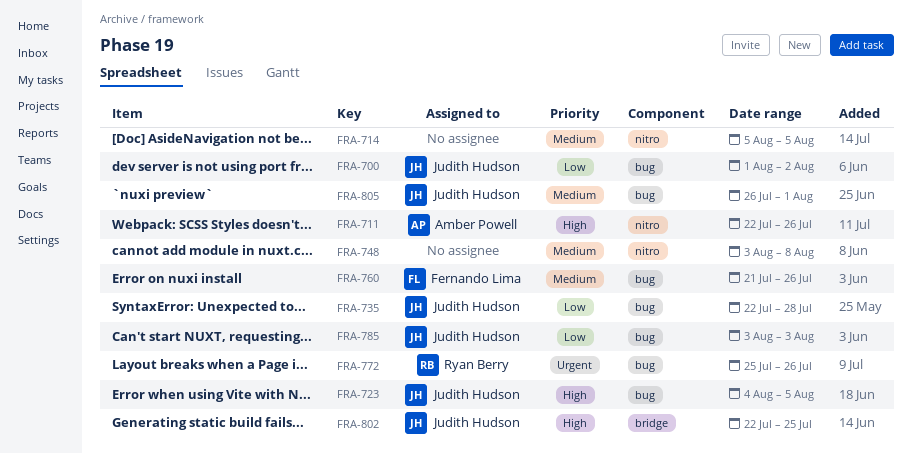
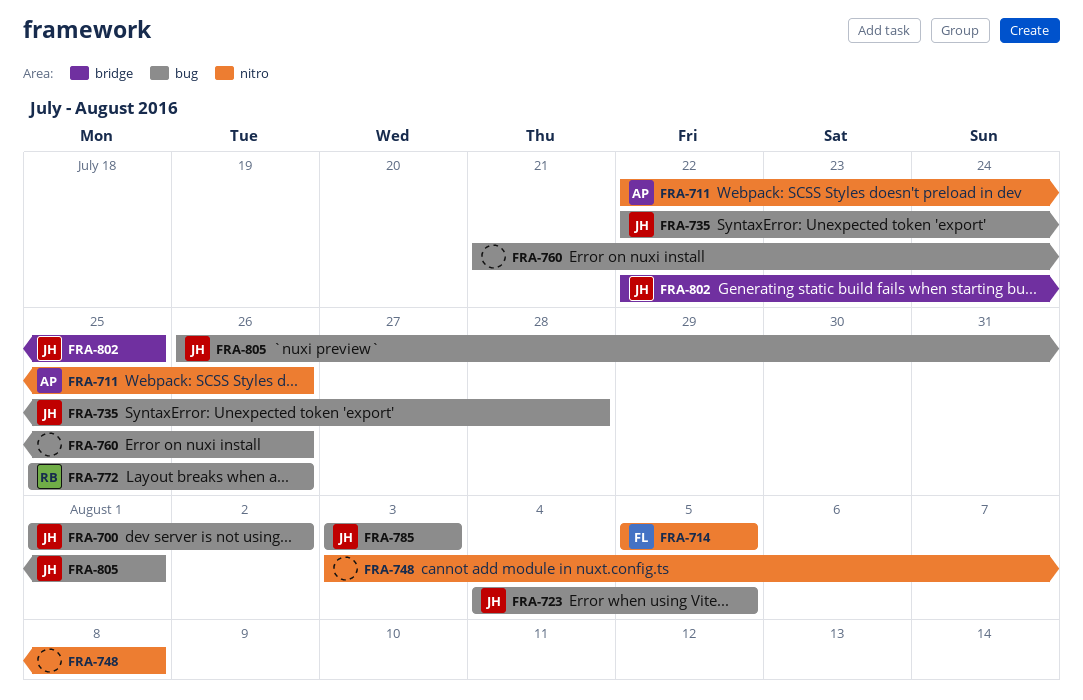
FRA-714, owner: none -> Fernando Lima
FRA-760, owner: Fernando Lima -> none

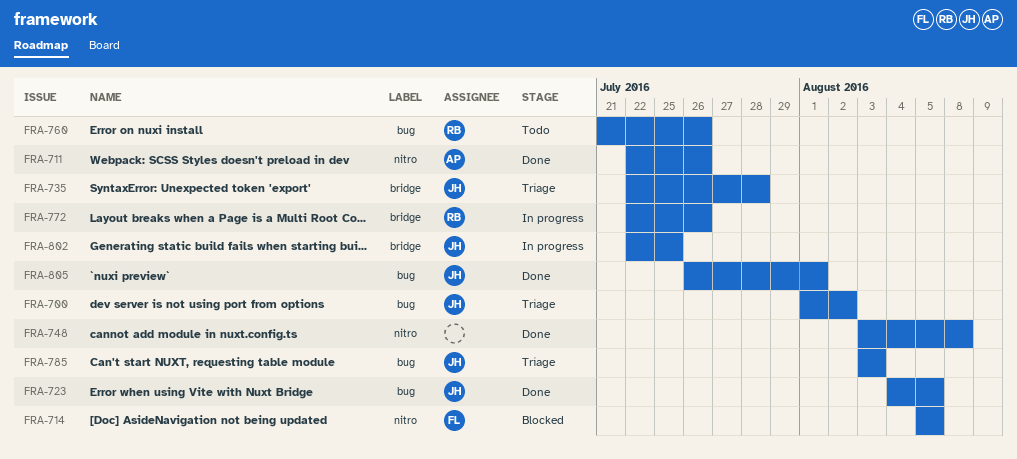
FRA-735, label: bug -> bridge
FRA-760, owner: none -> RB
FRA-772, label: bug -> bridge
FRA-772, start: Jul 25 -> Jul 22

